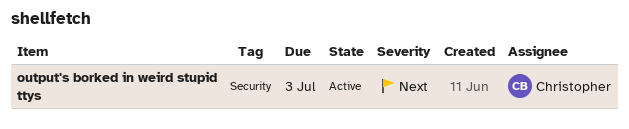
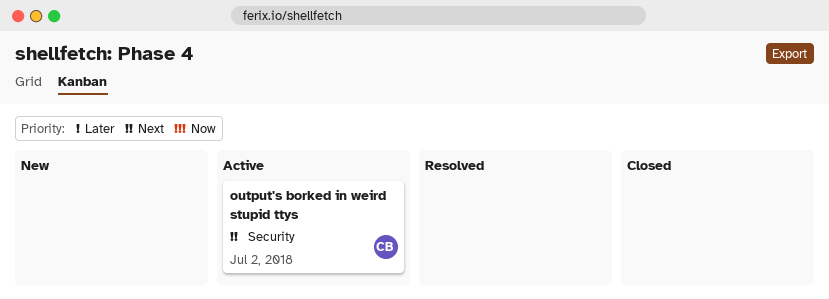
output's borked in weird stupid ttys, due: Jul 3 -> Jul 2

